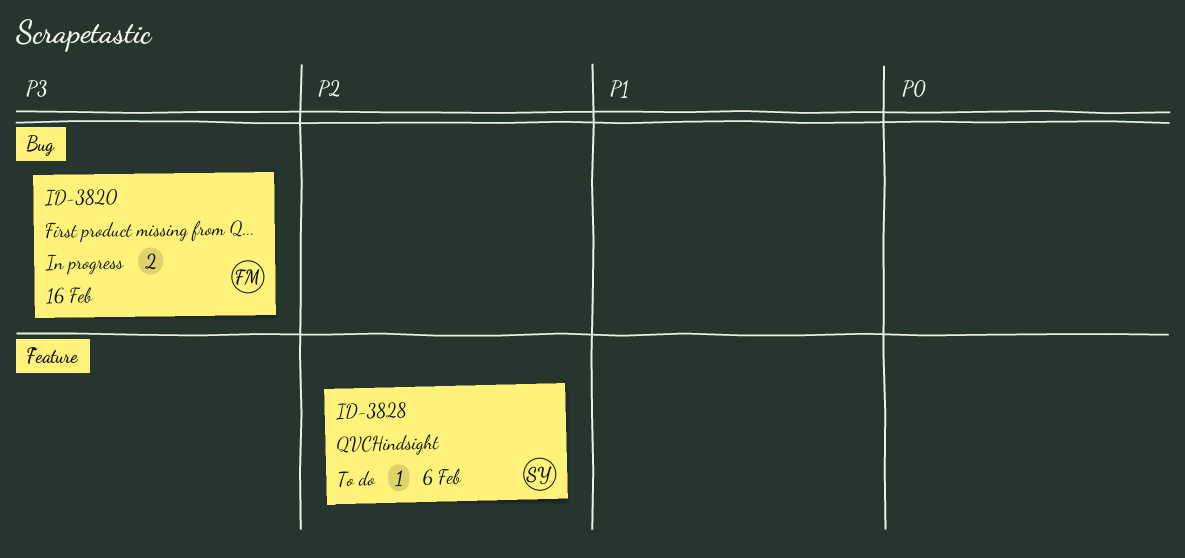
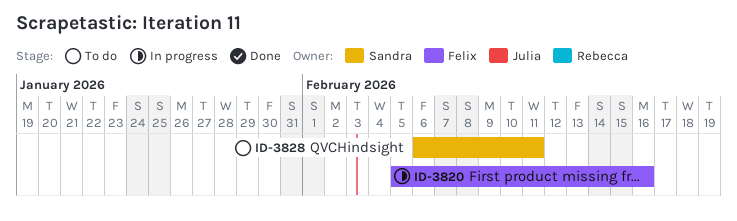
ID-3828, due: Feb 6 -> Feb 11

